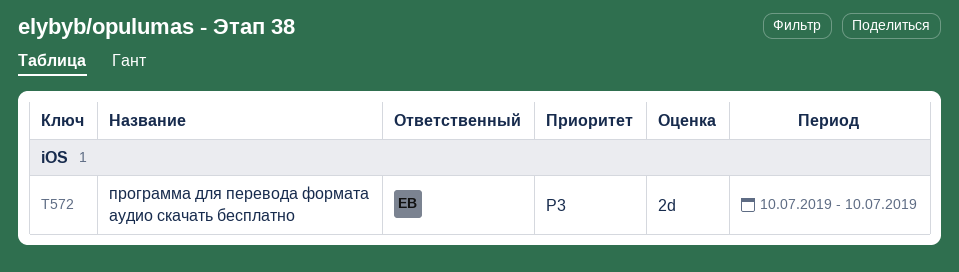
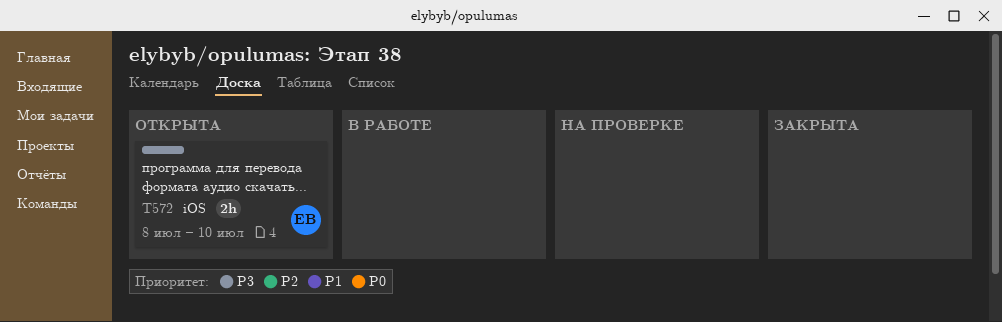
T572, estimate: 2d -> 2h
T572, start: Jul 10 -> Jul 8

